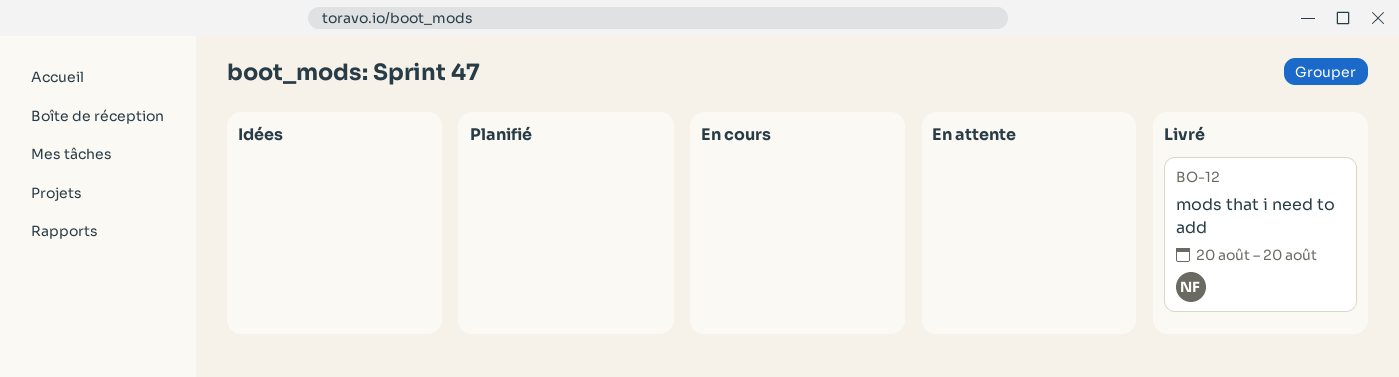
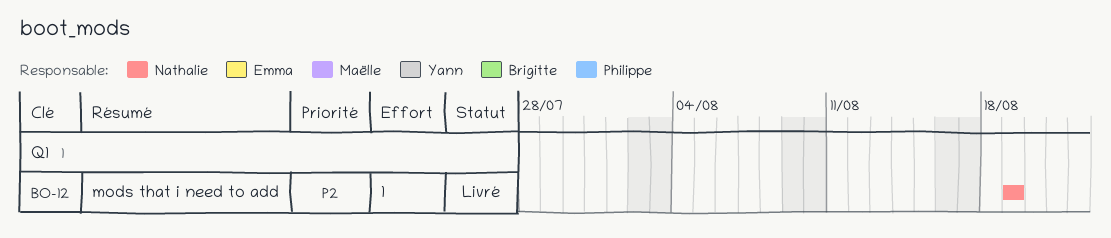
BO-12, start: Aug 20 -> Aug 19
BO-12, due: Aug 20 -> Aug 19

